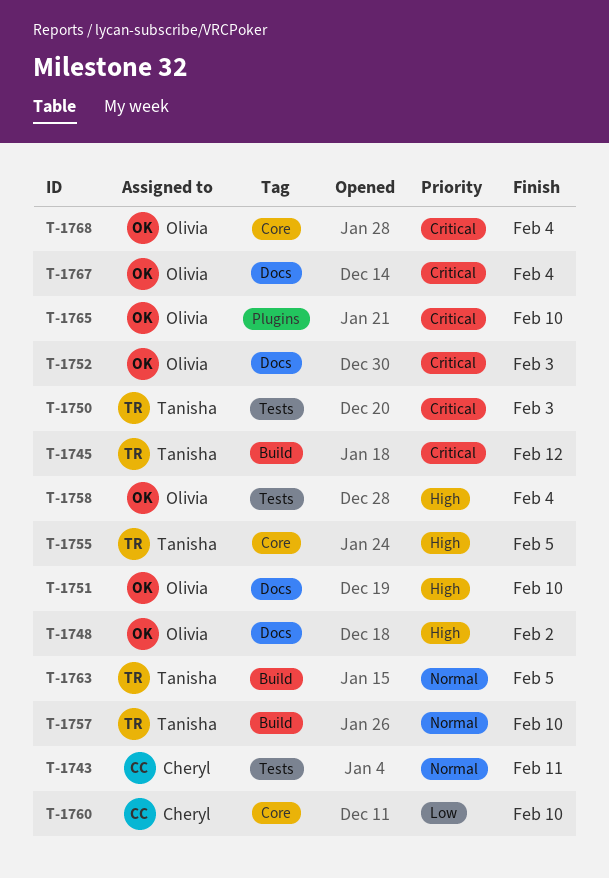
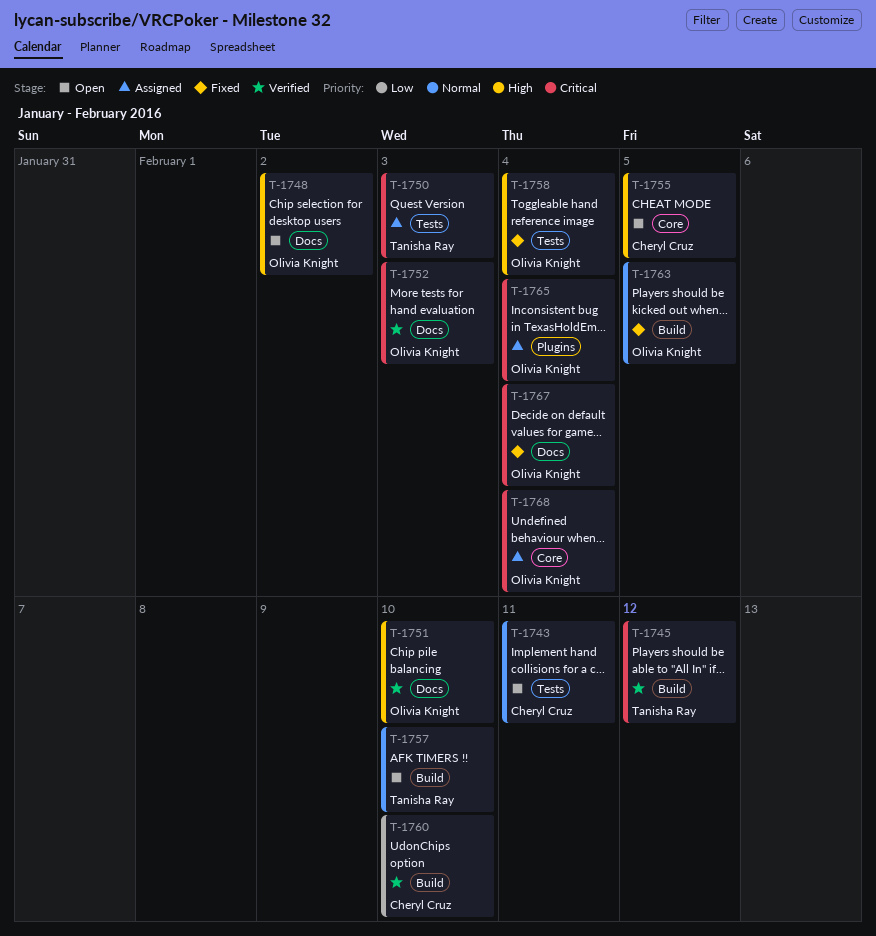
T-1755, owner: Tanisha Ray -> Cheryl Cruz
T-1760, label: Core -> Build
T-1763, owner: Tanisha Ray -> Olivia Knight
T-1765, due: Feb 10 -> Feb 4

